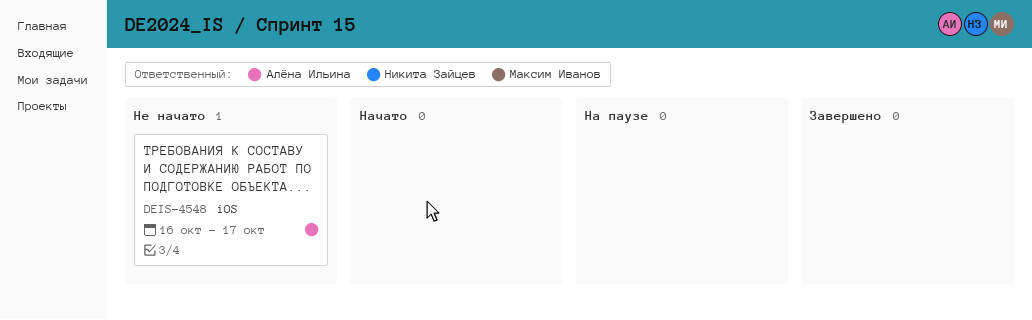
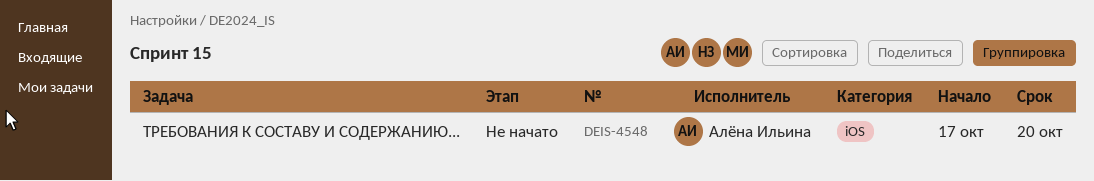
DEIS-4548, start: Oct 16 -> Oct 17
DEIS-4548, due: Oct 17 -> Oct 20

